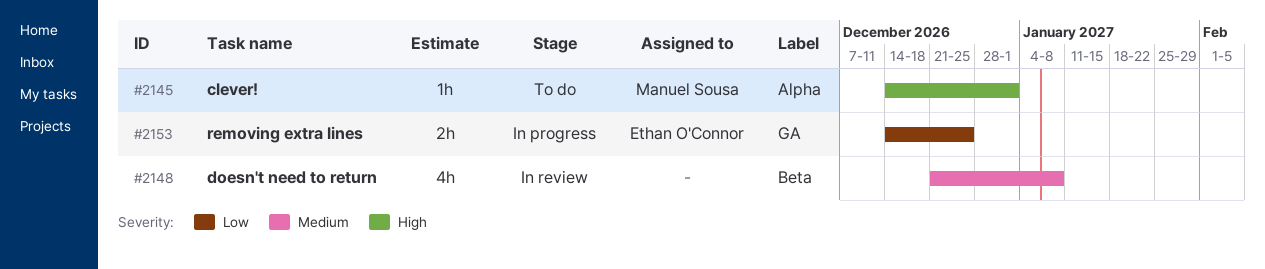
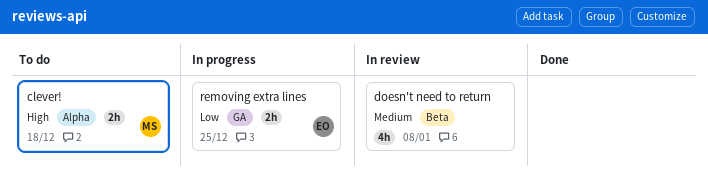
clever!, estimate: 1h -> 2h
clever!, due: Jan 1 -> Dec 18

